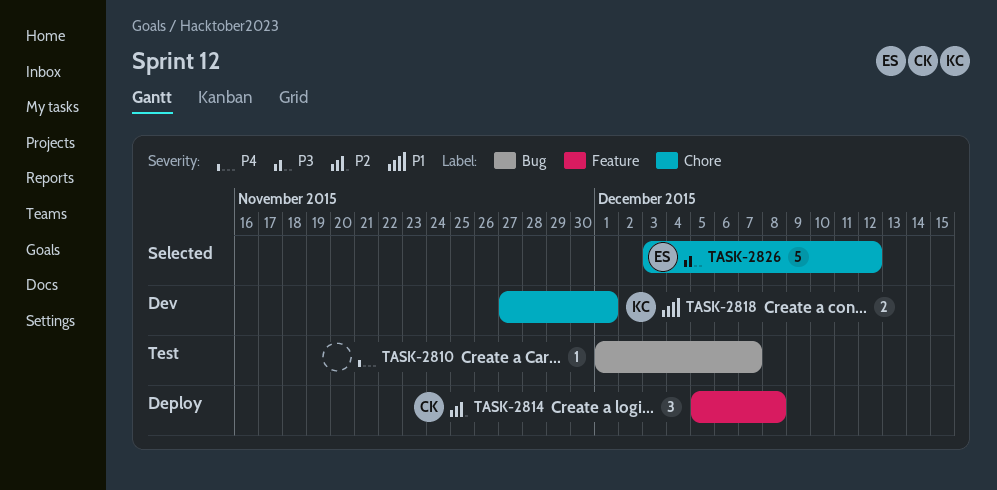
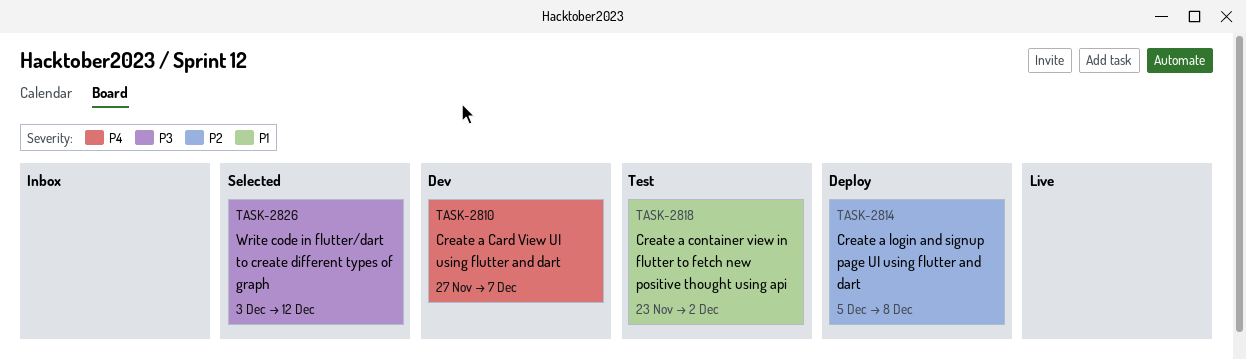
TASK-2810, status: Test -> Dev
TASK-2810, start: Dec 1 -> Nov 27
TASK-2818, status: Dev -> Test
TASK-2818, start: Nov 27 -> Nov 23
TASK-2818, due: Dec 1 -> Dec 2

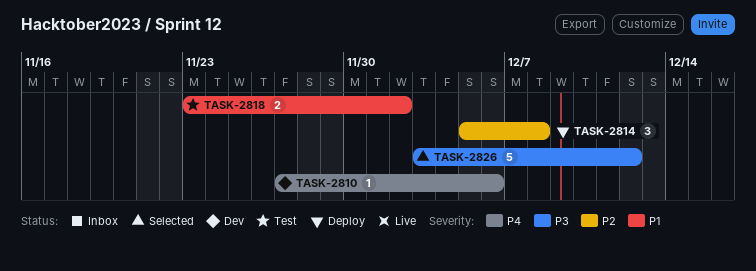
TASK-2810, due: Dec 7 -> Dec 6

